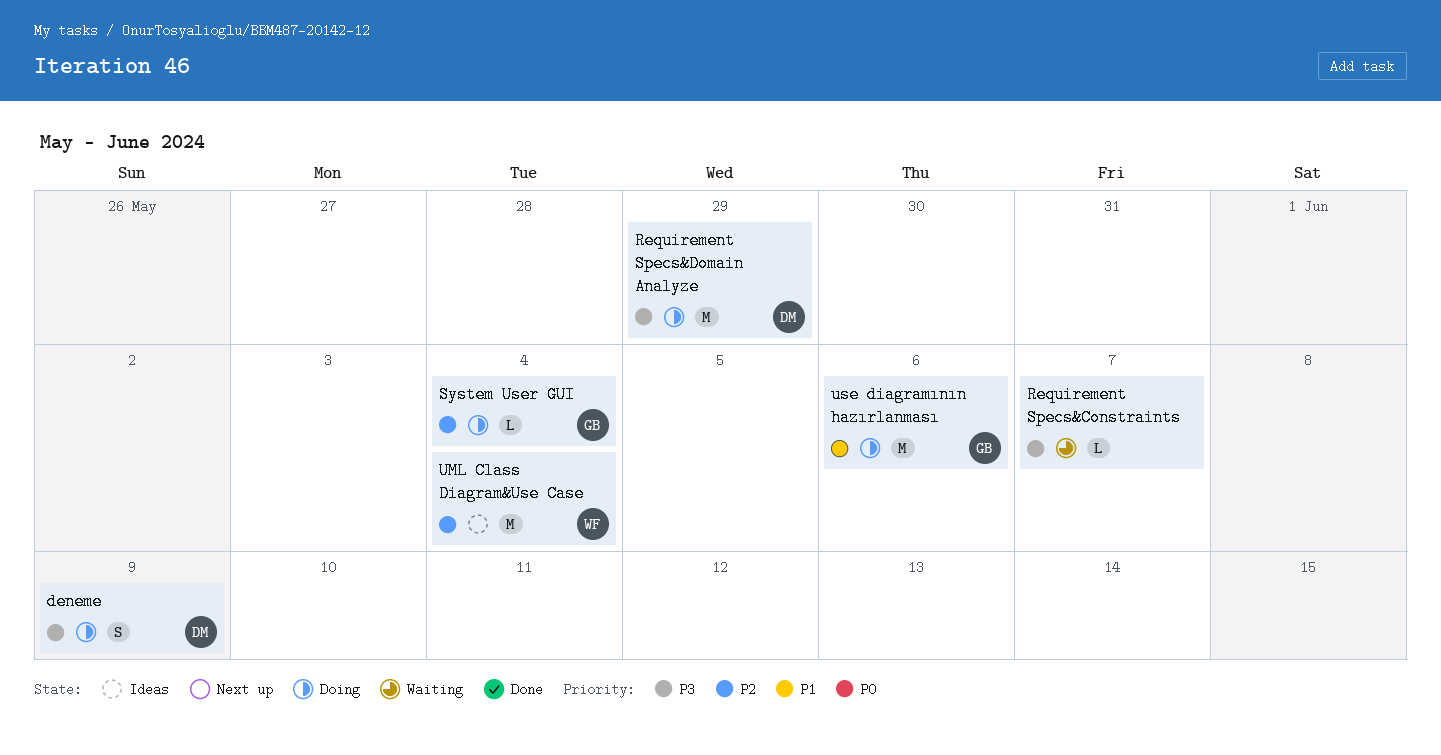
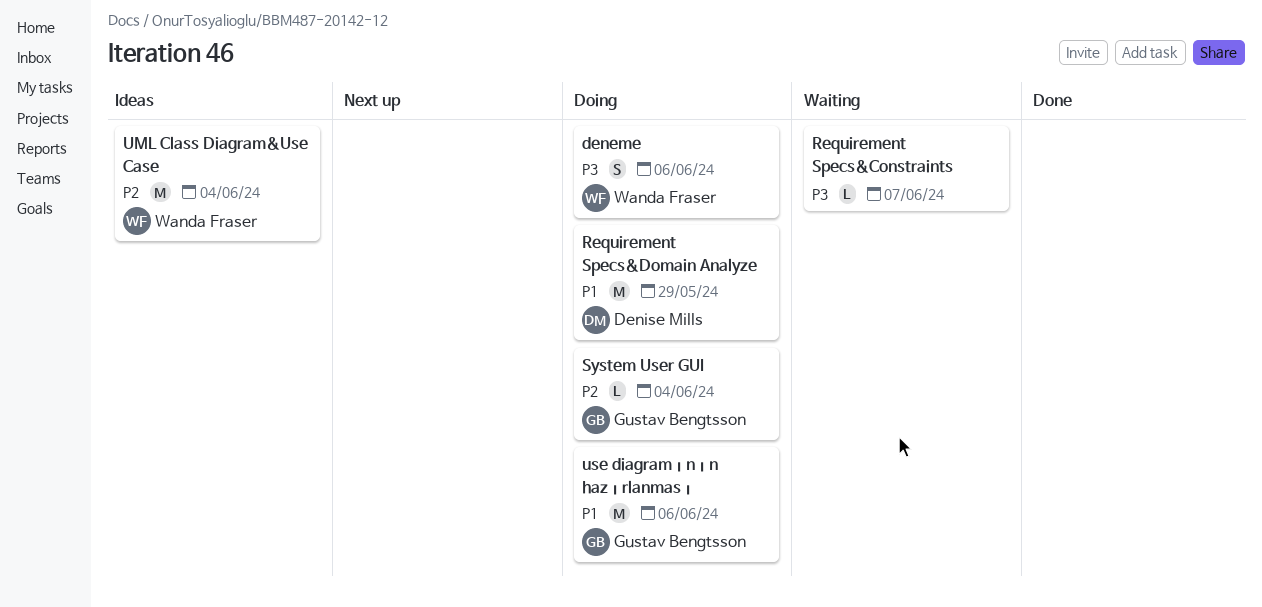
deneme, owner: Denise Mills -> Wanda Fraser
deneme, due: Jun 9 -> Jun 6
Requirement Specs&Domain Analyze, priority: P3 -> P1

